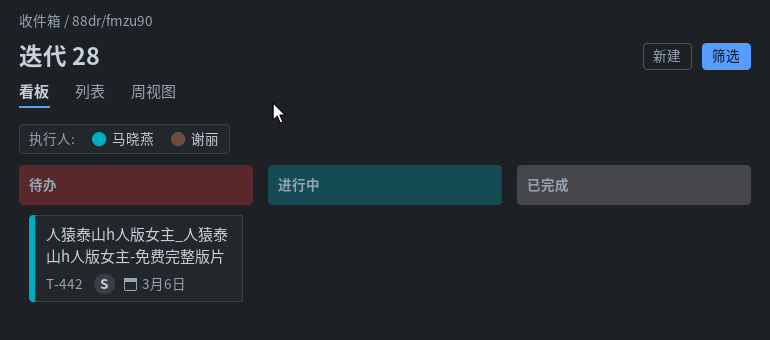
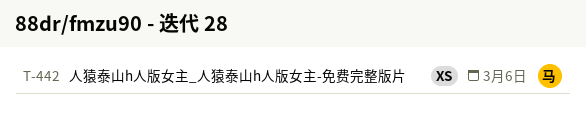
T-442, estimate: S -> XS

